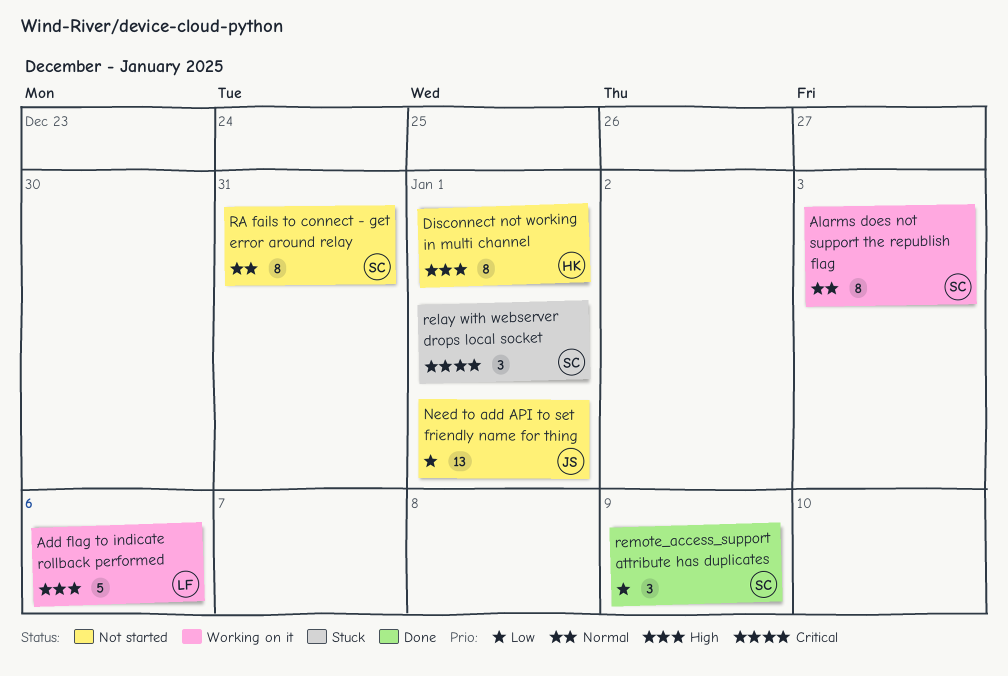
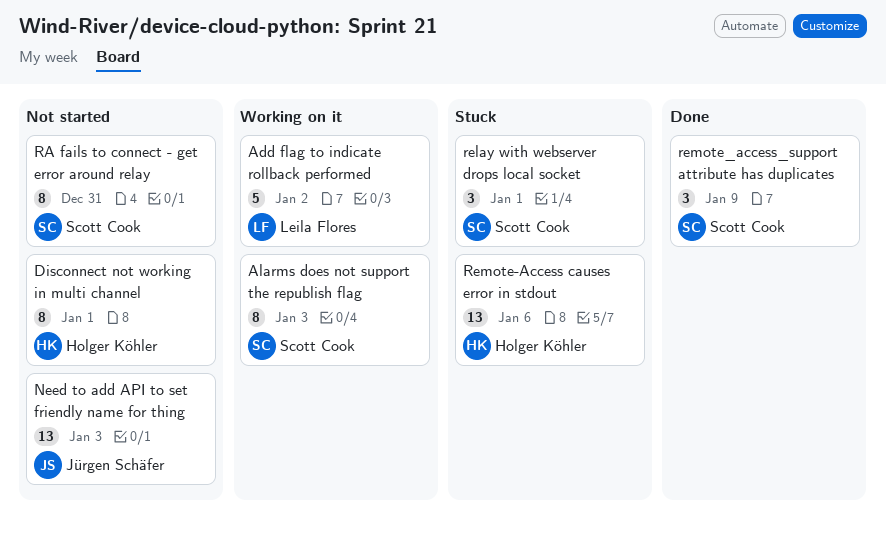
Add flag to indicate rollback performed, due: Jan 6 -> Jan 2
Need to add API to set friendly name for thing, due: Jan 1 -> Jan 3
Remote-Access causes error in stdout: none -> present

